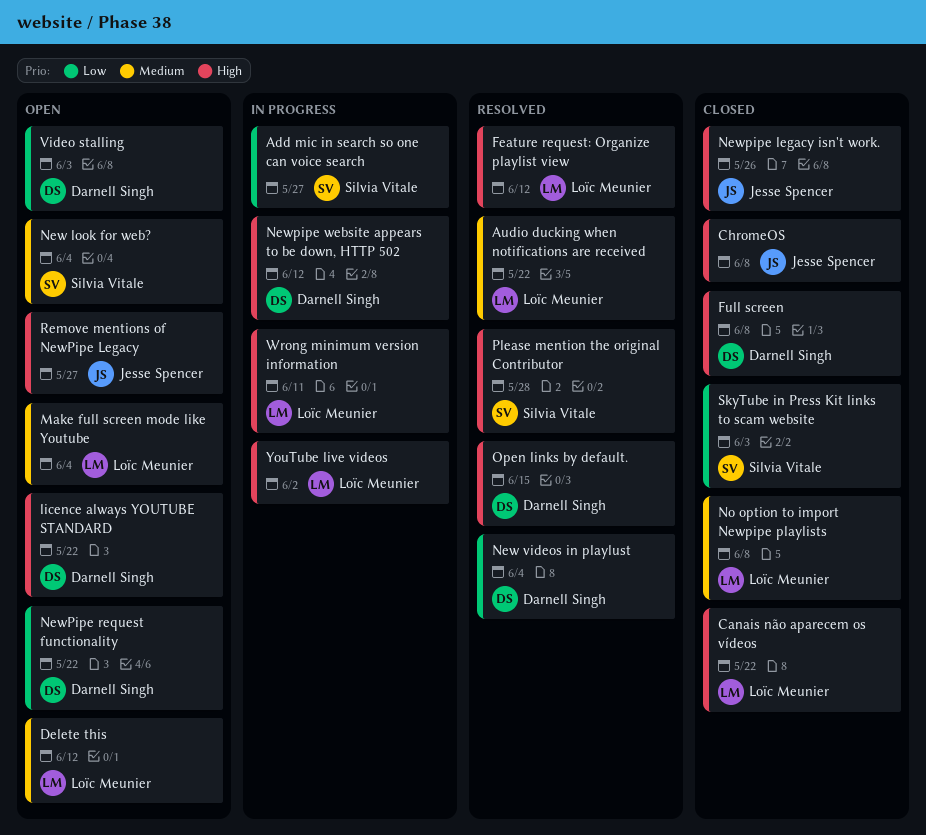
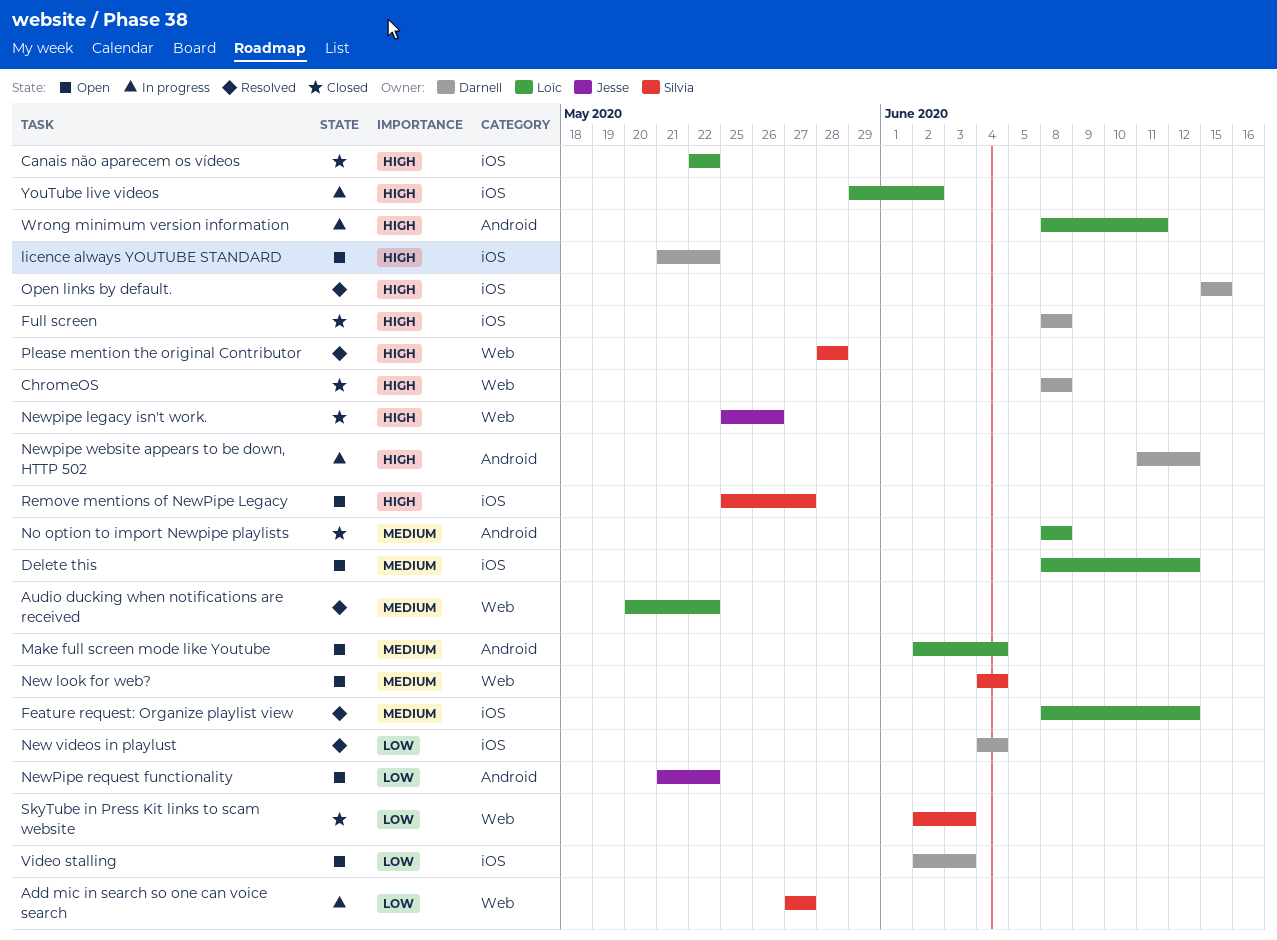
ChromeOS, owner: Jesse Spencer -> Darnell Singh
Feature request: Organize playlist view, priority: High -> Medium
NewPipe request functionality, owner: Darnell Singh -> Jesse Spencer
Remove mentions of NewPipe Legacy, owner: Jesse Spencer -> Silvia Vitale

